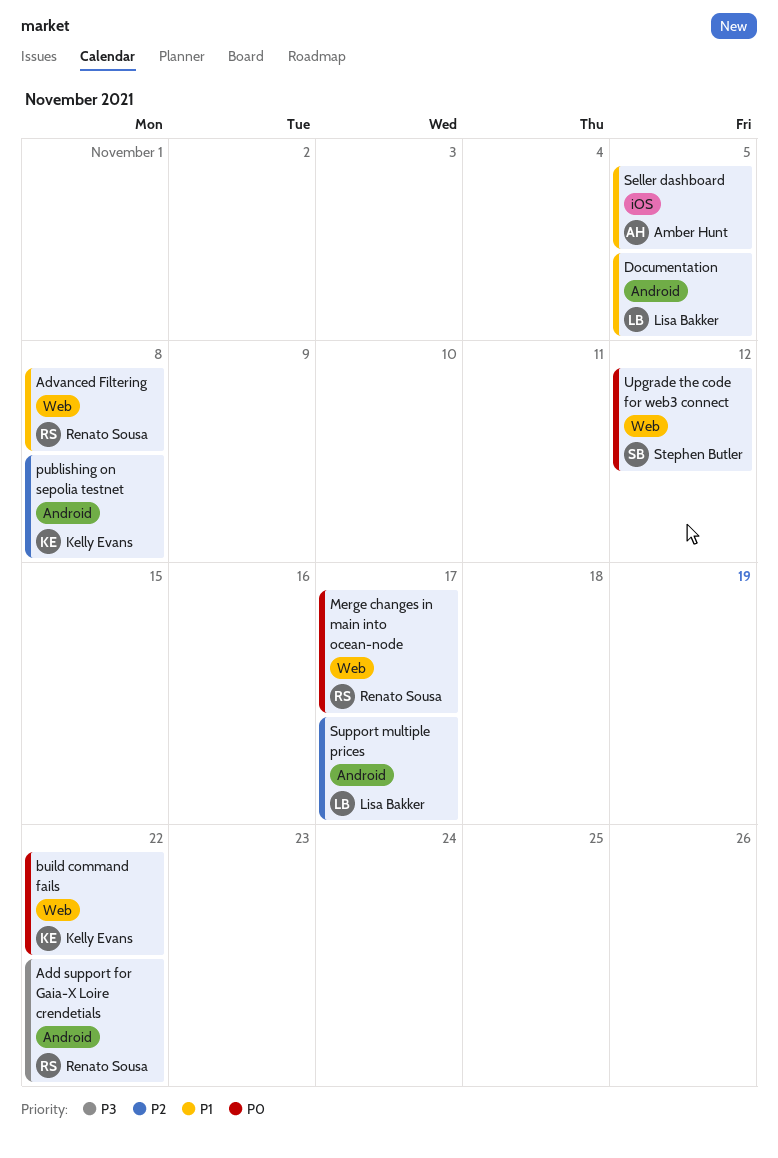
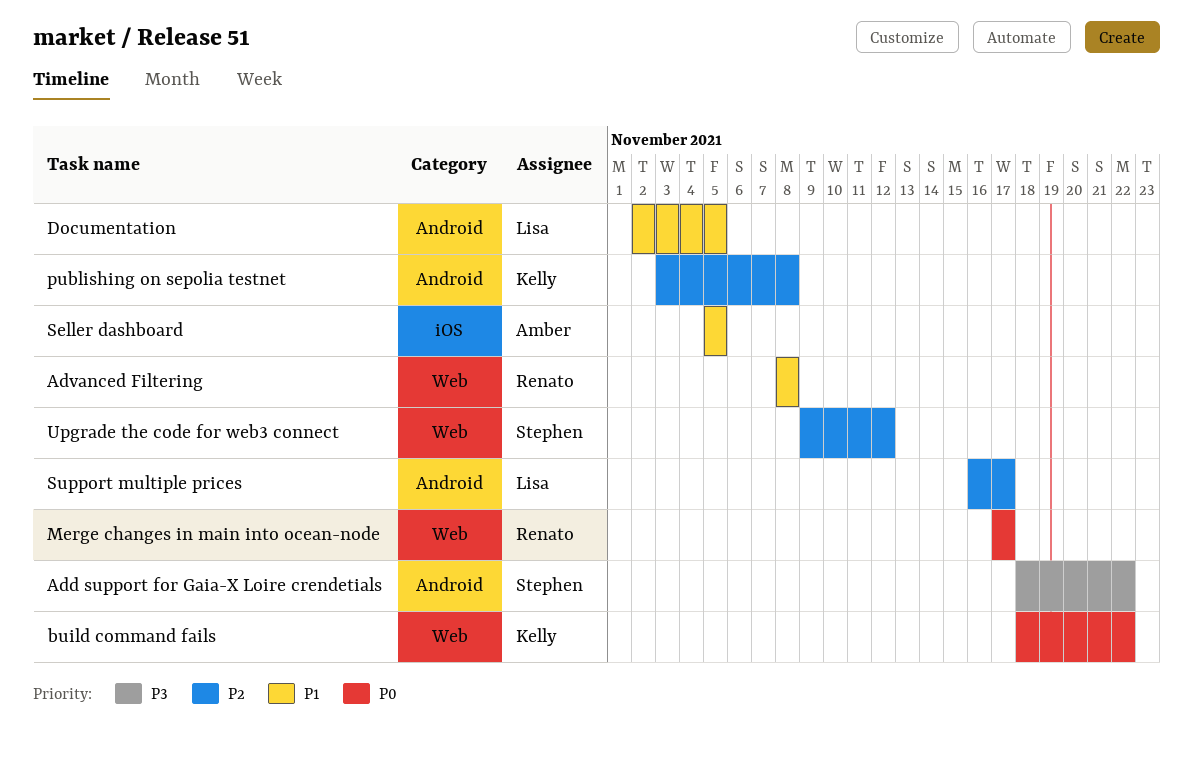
Add support for Gaia-X Loire crendetials, owner: Renato Sousa -> Stephen Butler
Upgrade the code for web3 connect, priority: P0 -> P2

